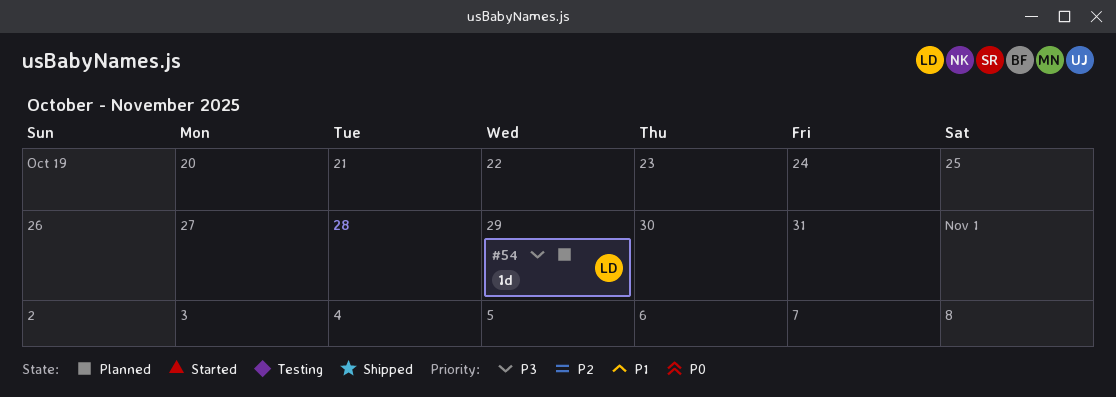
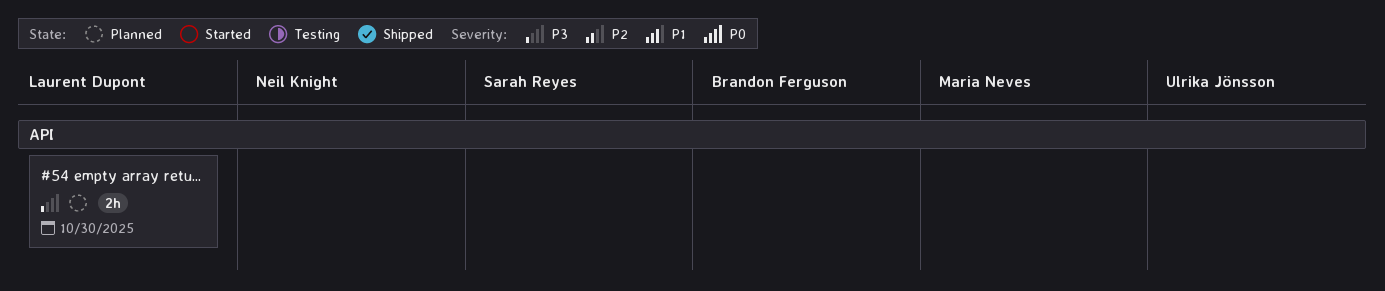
#54, estimate: 1d -> 2h
#54, due: Oct 29 -> Oct 30

